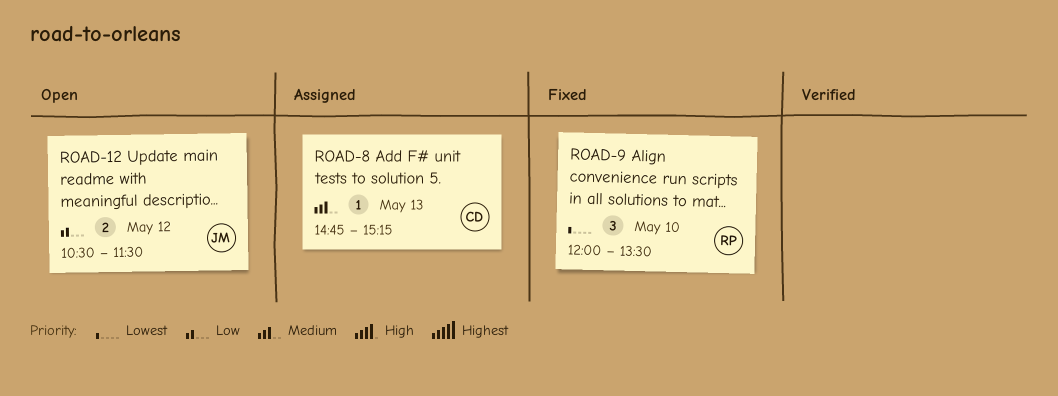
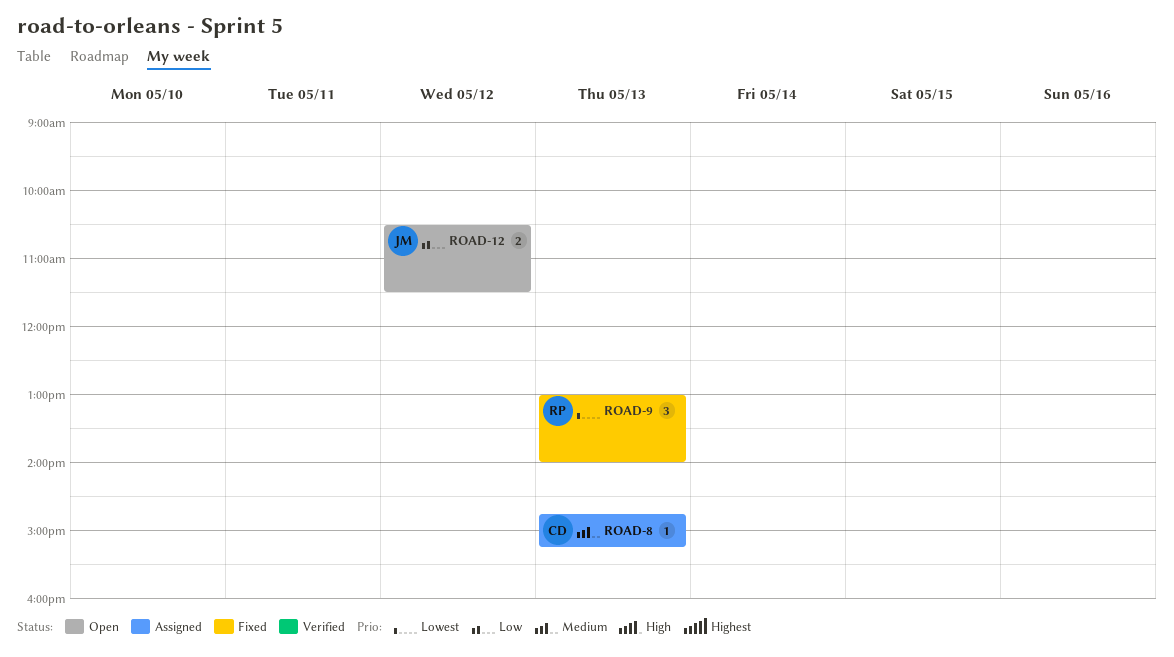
ROAD-9, day: May 10 -> May 13
ROAD-9, begins: 12:00 -> 13:00
ROAD-9, ends: 13:30 -> 14:00

